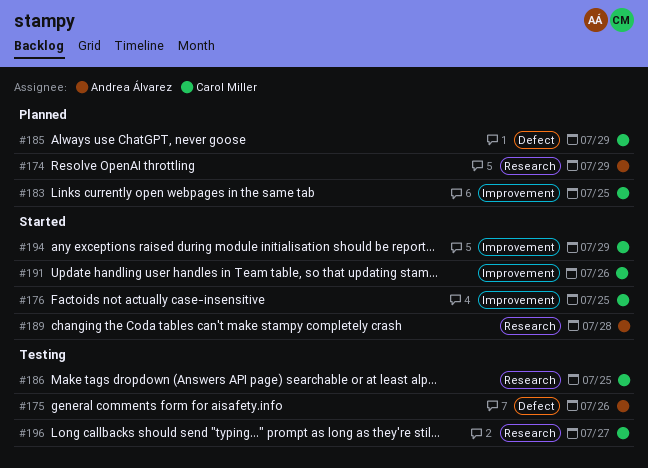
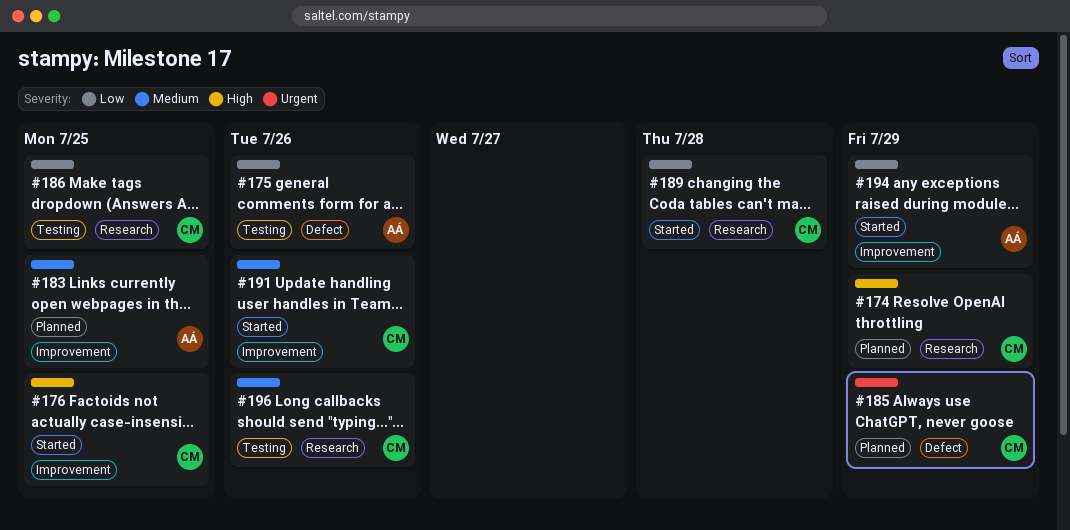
#174, owner: Andrea Álvarez -> Carol Miller
#183, owner: Carol Miller -> Andrea Álvarez
#189, owner: Andrea Álvarez -> Carol Miller
#194, owner: Carol Miller -> Andrea Álvarez
#196, due: Jul 27 -> Jul 26

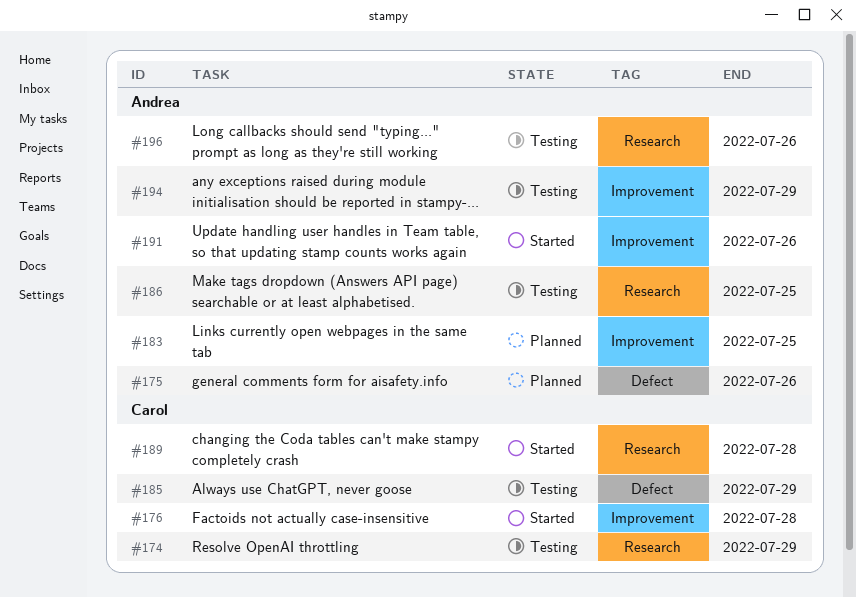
#174, status: Planned -> Testing
#175, status: Testing -> Planned
#176, due: Jul 25 -> Jul 28
#185, status: Planned -> Testing
#186, owner: Carol -> Andrea
#191, owner: Carol -> Andrea
#194, status: Started -> Testing
#196, owner: Carol -> Andrea

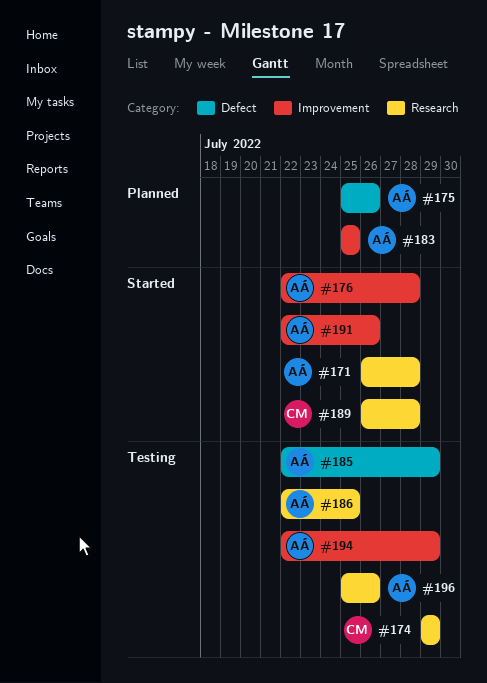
#171: none -> present
#176, owner: Carol -> Andrea
#185, owner: Carol -> Andrea

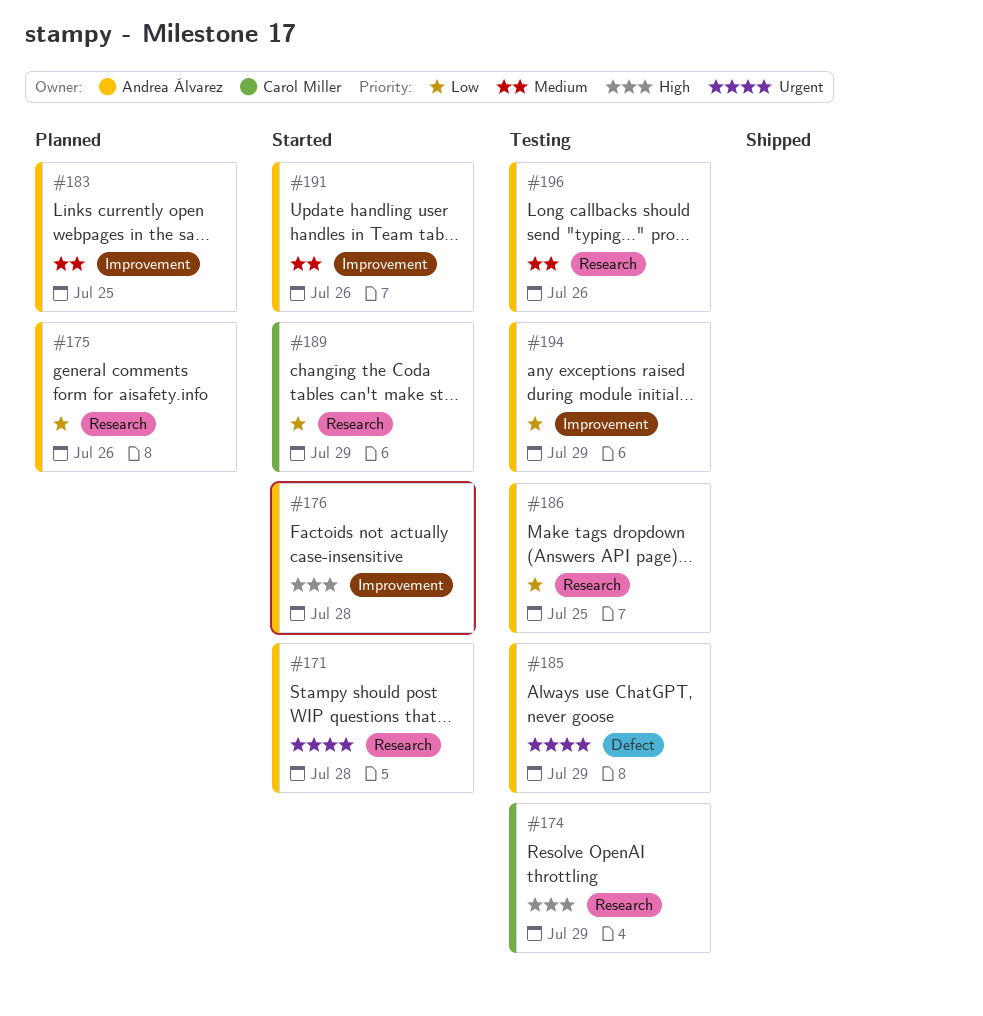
#175, label: Defect -> Research
#189, due: Jul 28 -> Jul 29

